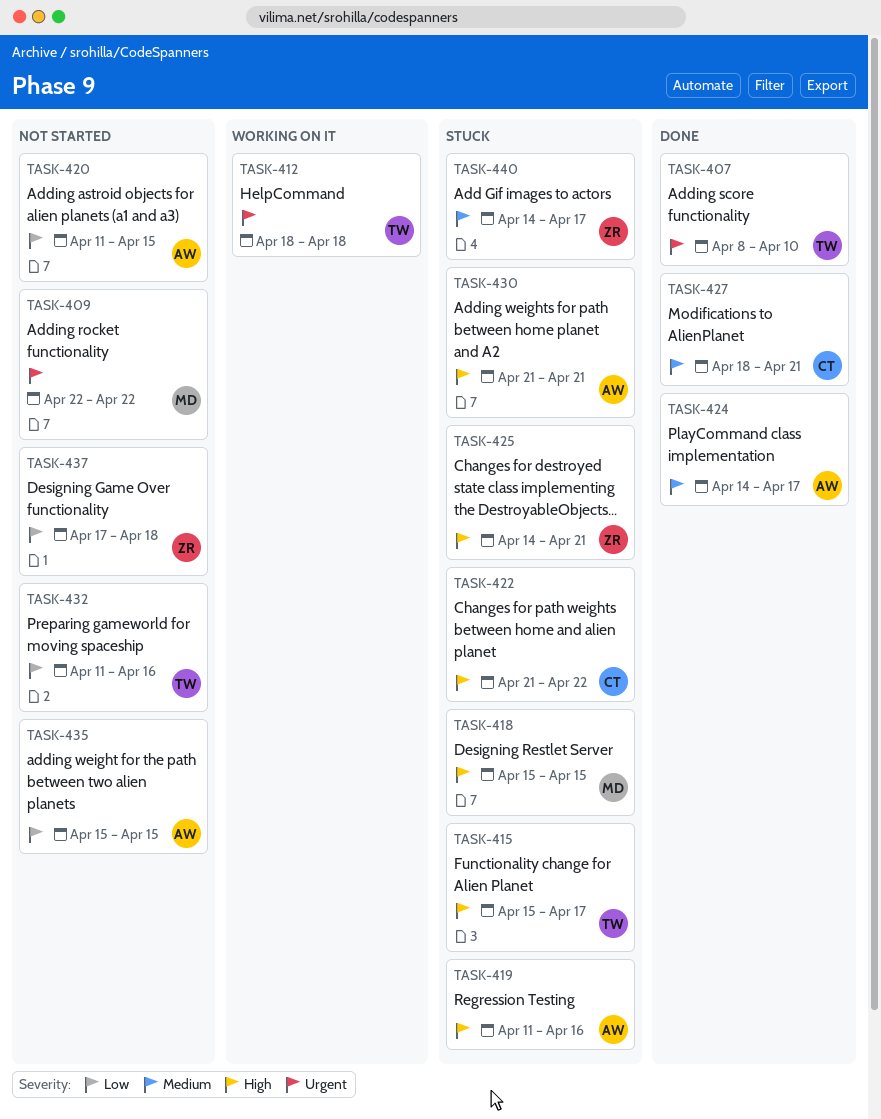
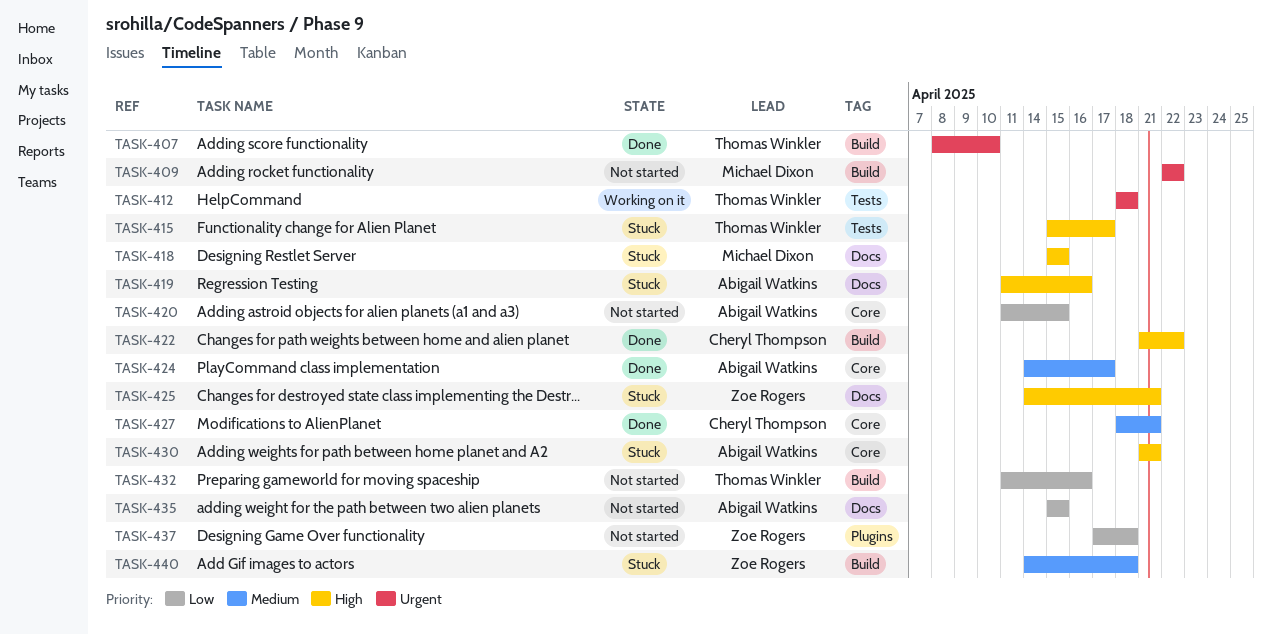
TASK-422, status: Stuck -> Done
TASK-440, due: Apr 17 -> Apr 18

